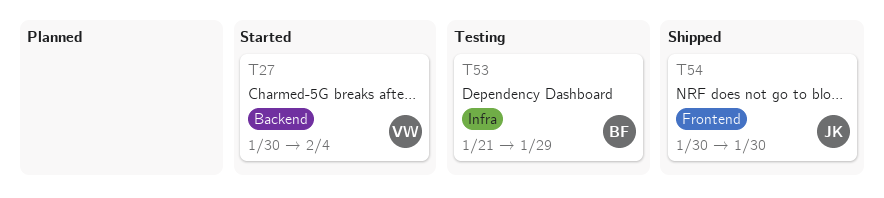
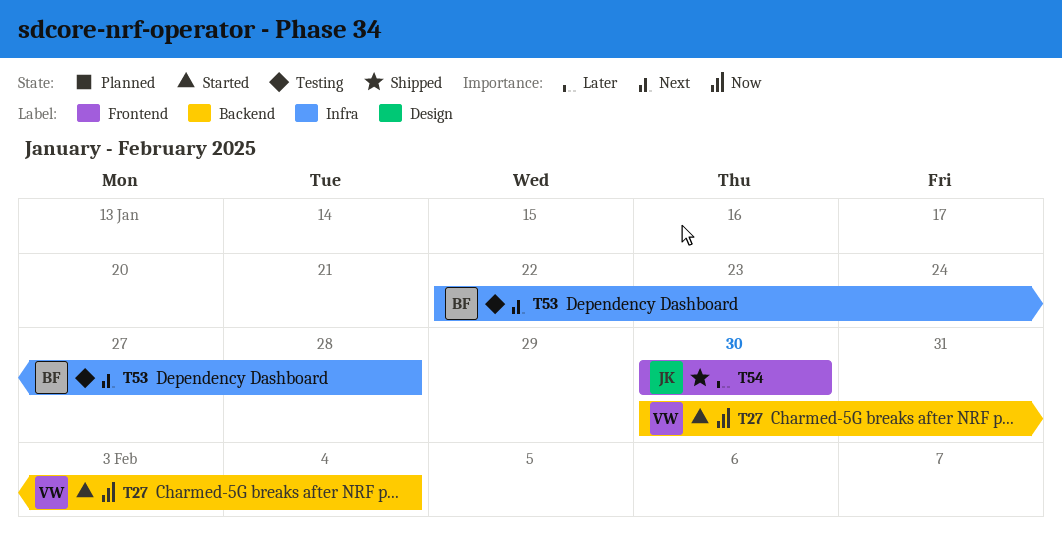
T53, start: Jan 21 -> Jan 22
T53, due: Jan 29 -> Jan 28

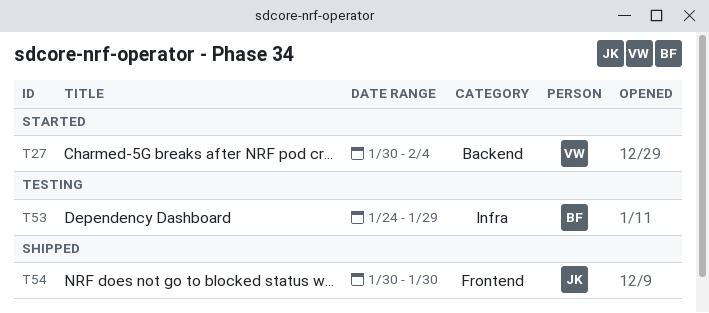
T53, start: Jan 22 -> Jan 24
T53, due: Jan 28 -> Jan 29

